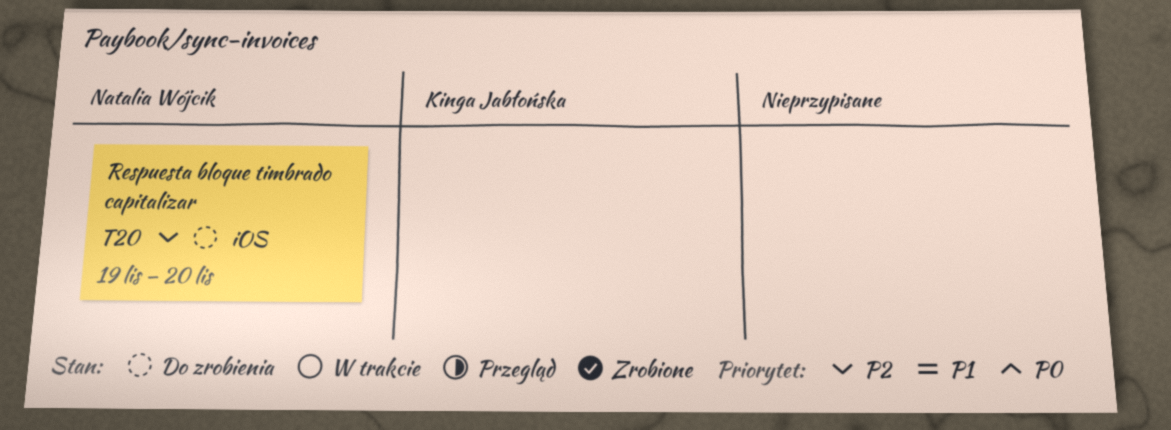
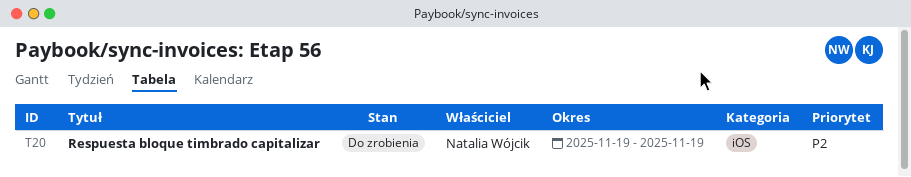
T20, due: Nov 20 -> Nov 19

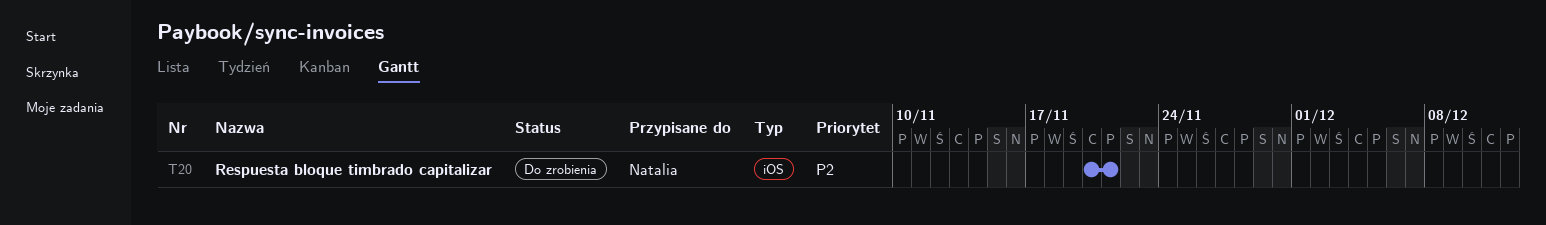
T20, start: Nov 19 -> Nov 20
T20, due: Nov 19 -> Nov 21

